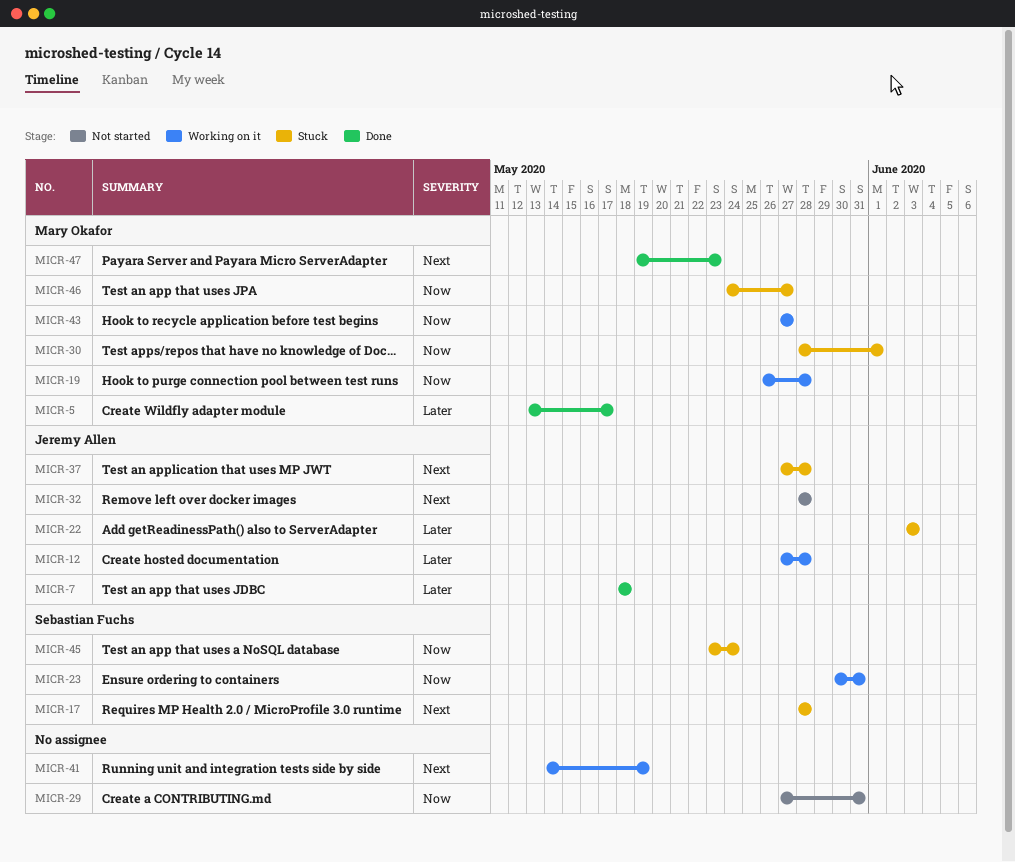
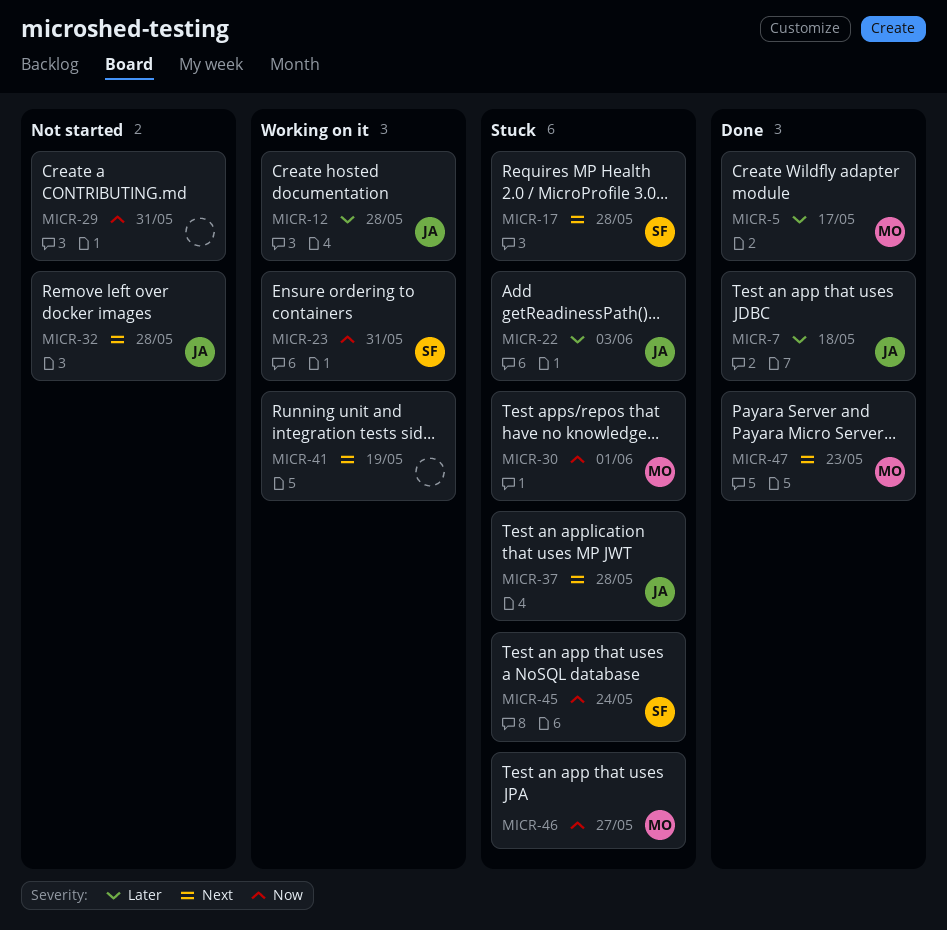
MICR-19: present -> none
MICR-43: present -> none

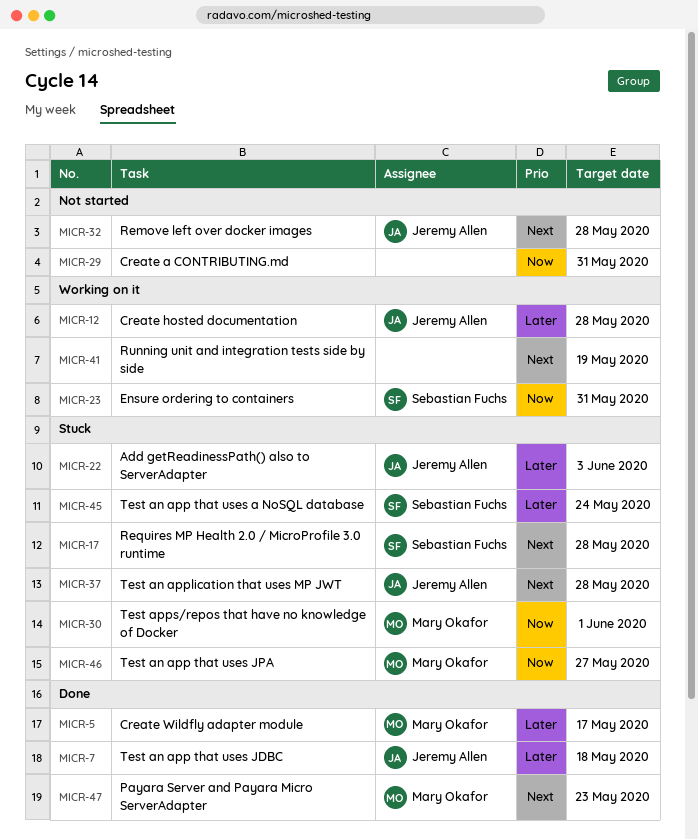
MICR-45, priority: Now -> Later

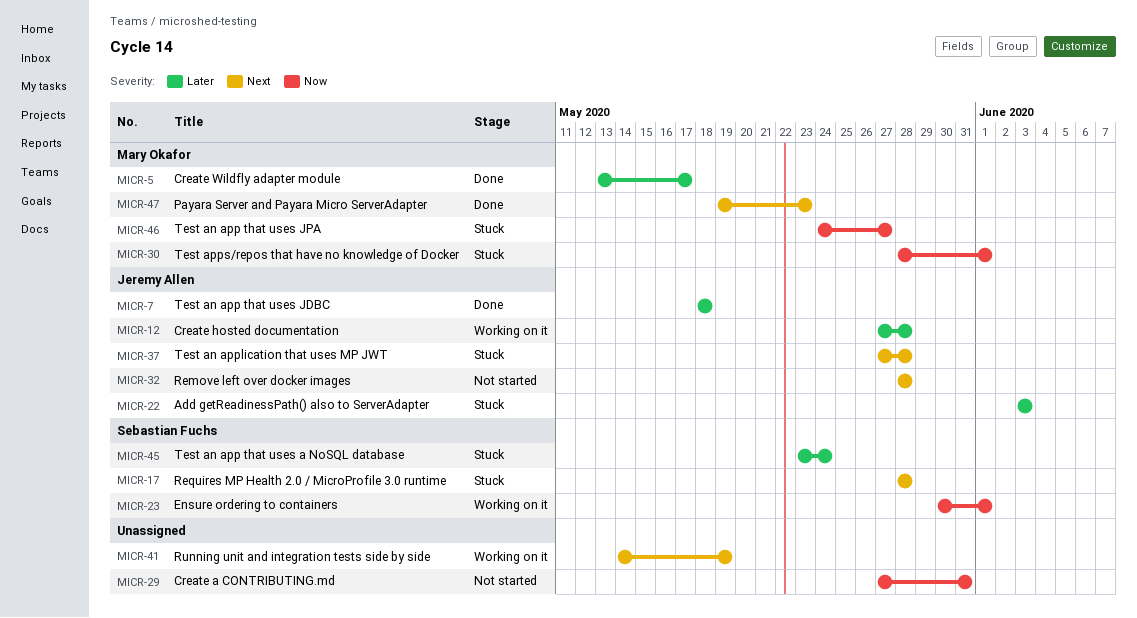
MICR-23, due: May 31 -> Jun 1

